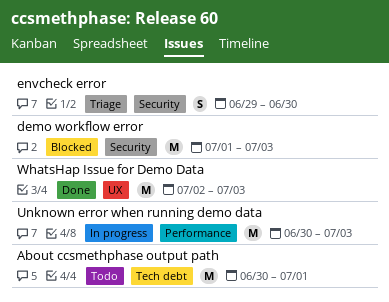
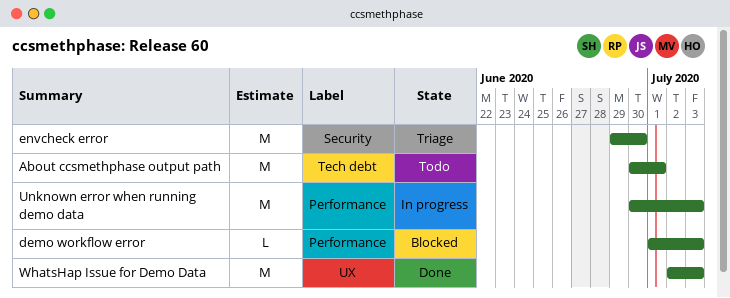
demo workflow error, label: Security -> Performance
demo workflow error, estimate: M -> L
envcheck error, estimate: S -> M

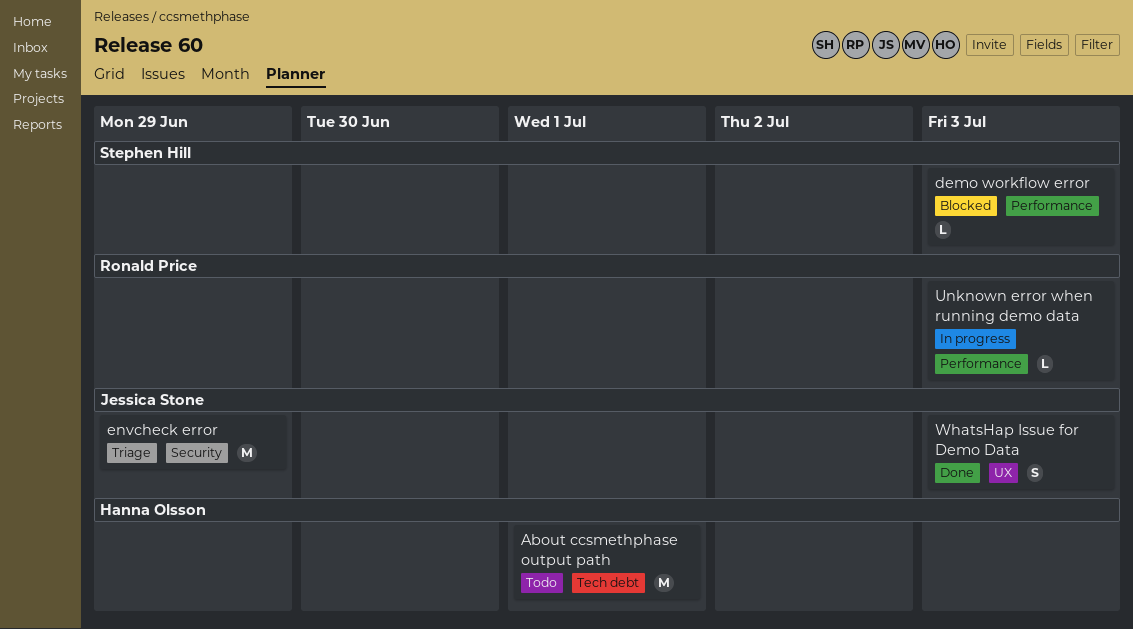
envcheck error, due: Jun 30 -> Jun 29
Unknown error when running demo data, estimate: M -> L
WhatsHap Issue for Demo Data, estimate: M -> S

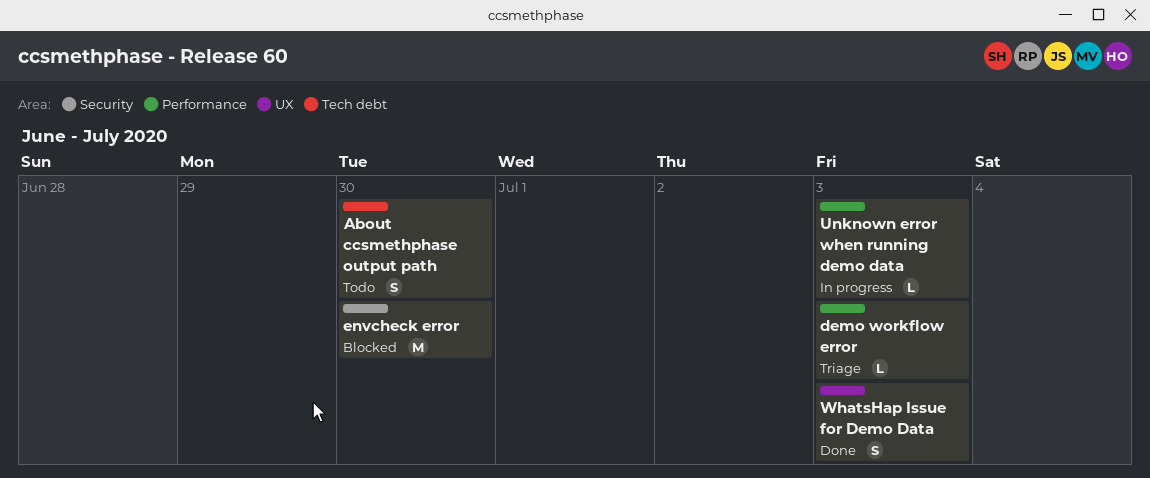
About ccsmethphase output path, estimate: M -> S
About ccsmethphase output path, due: Jul 1 -> Jun 30
demo workflow error, status: Blocked -> Triage
envcheck error, status: Triage -> Blocked
envcheck error, due: Jun 29 -> Jun 30

